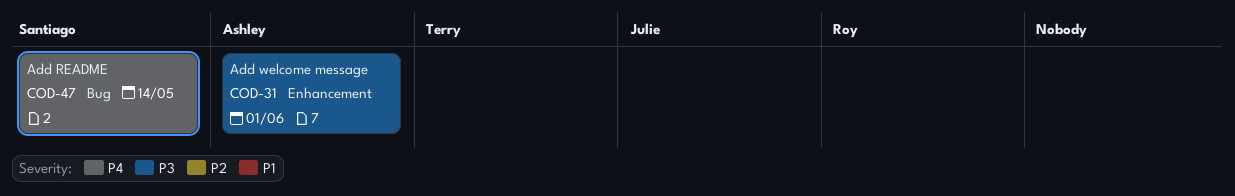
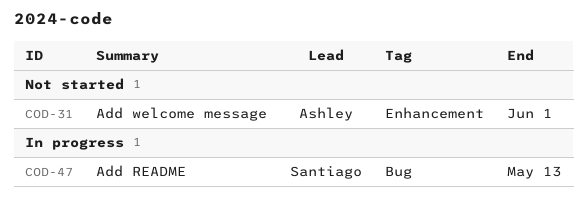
COD-47, due: May 14 -> May 13

